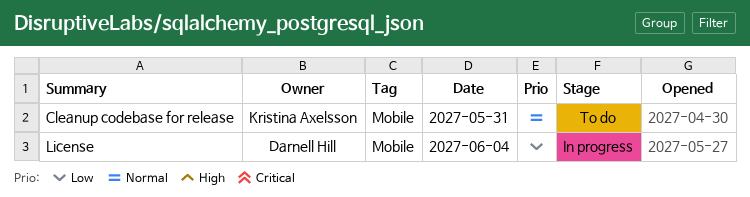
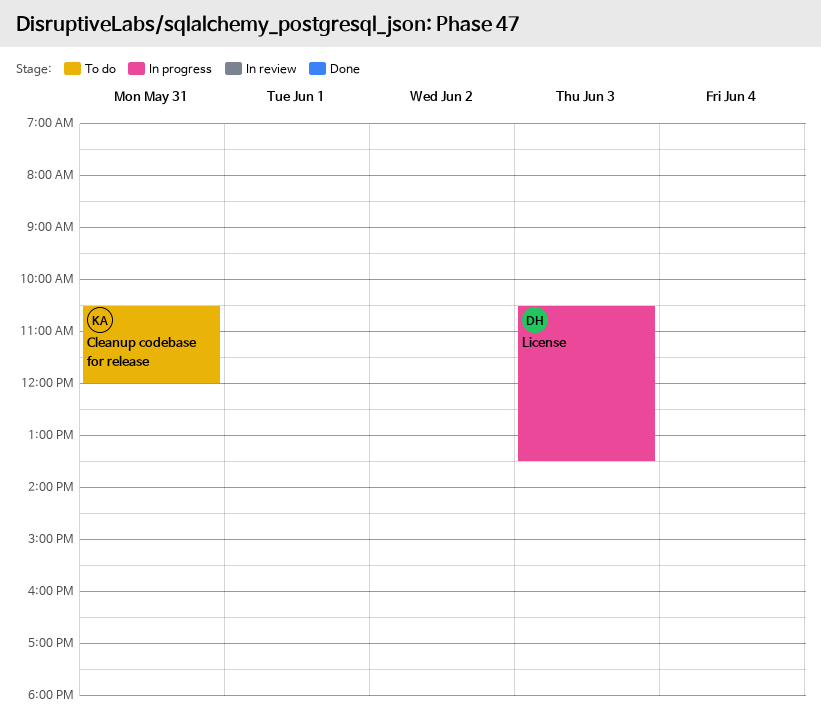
License, day: Jun 4 -> Jun 3

